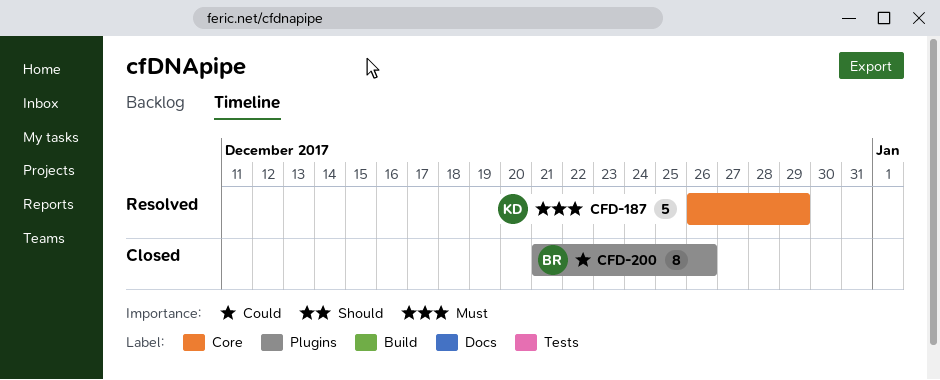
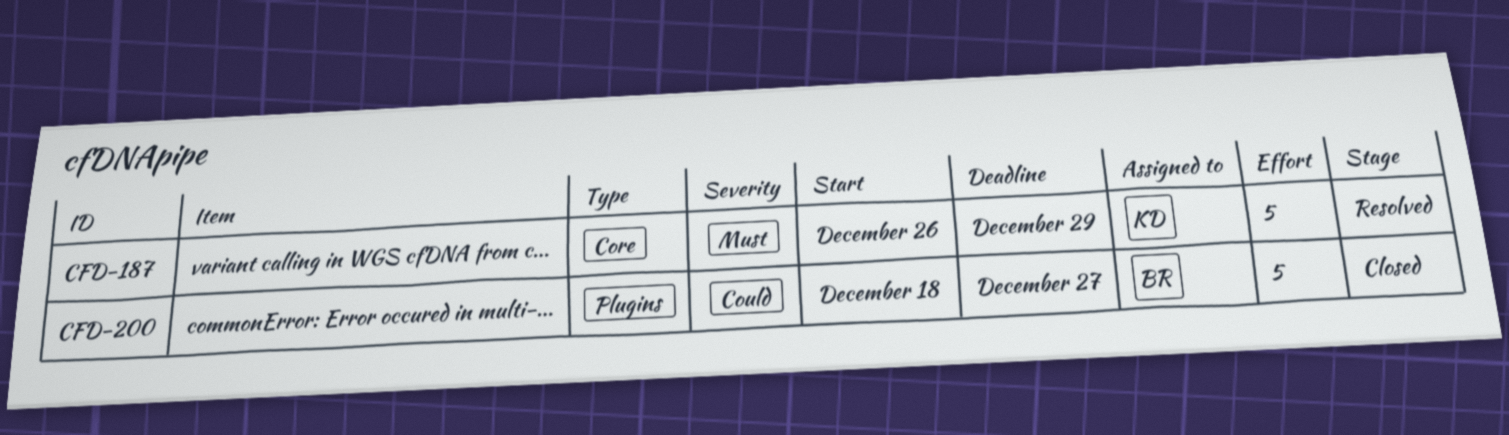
CFD-200, estimate: 8 -> 5
CFD-200, start: Dec 21 -> Dec 18
CFD-200, due: Dec 26 -> Dec 27

